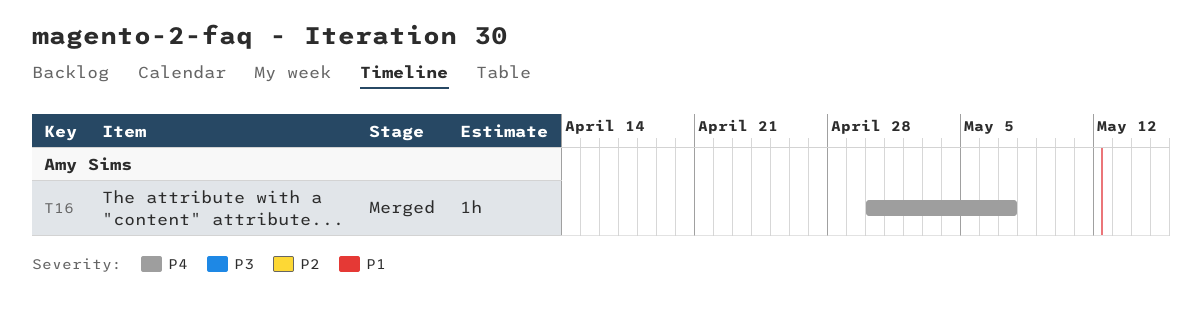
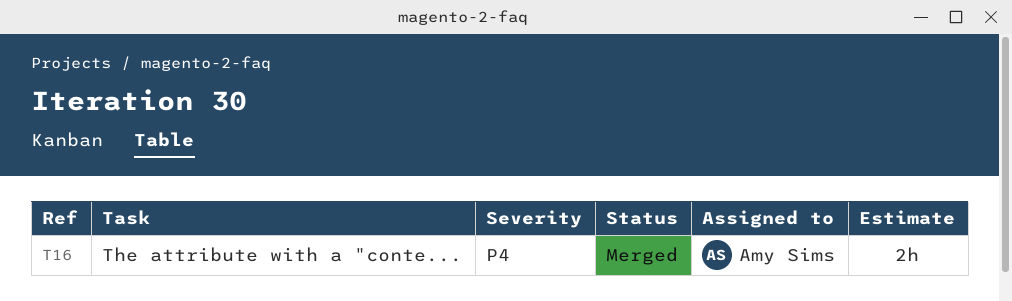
T16, estimate: 1h -> 2h

